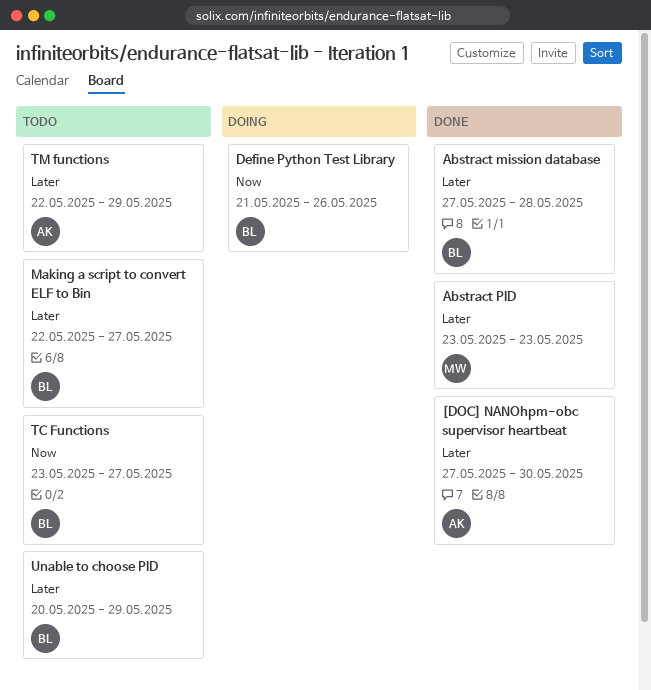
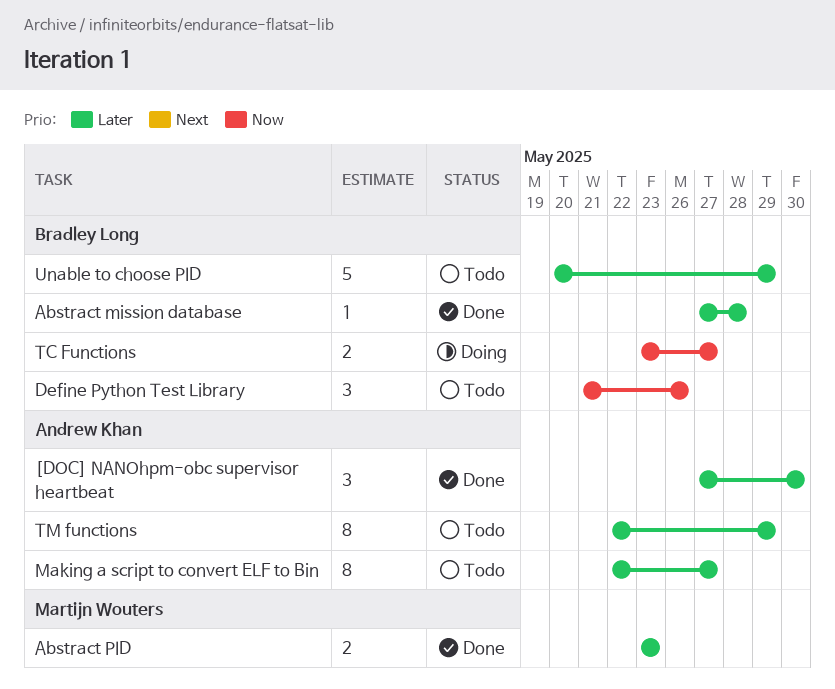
Define Python Test Library, status: Doing -> Todo
Making a script to convert ELF to Bin, owner: Bradley Long -> Andrew Khan
TC Functions, status: Todo -> Doing

